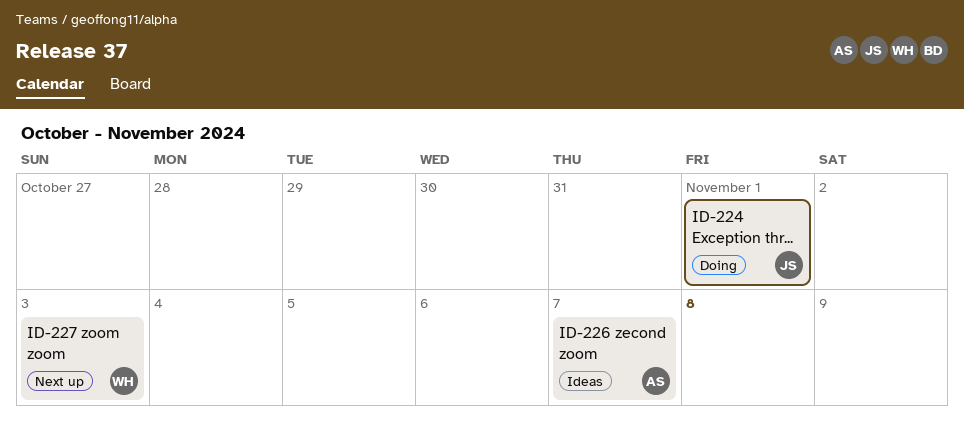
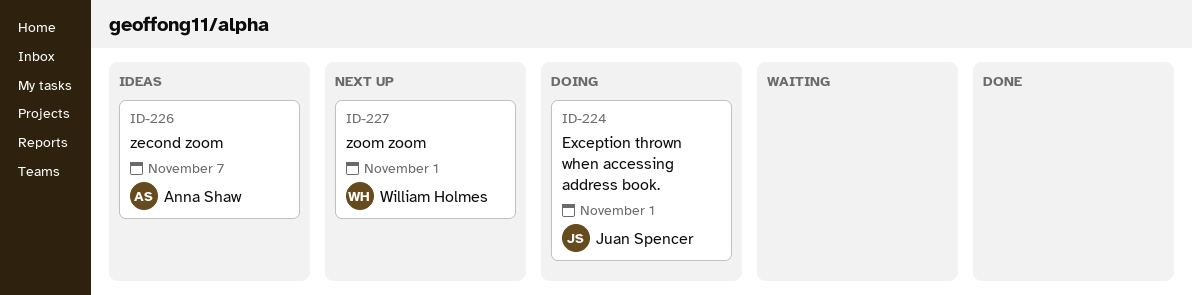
ID-227, due: Nov 3 -> Nov 1

